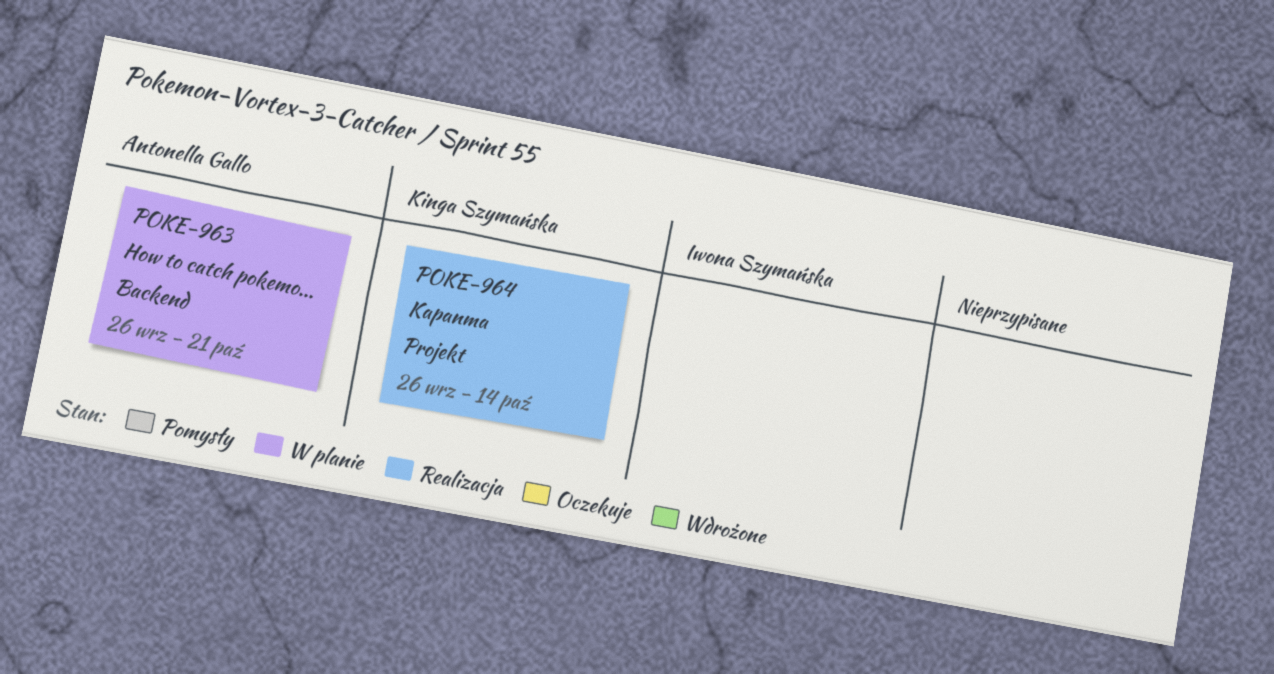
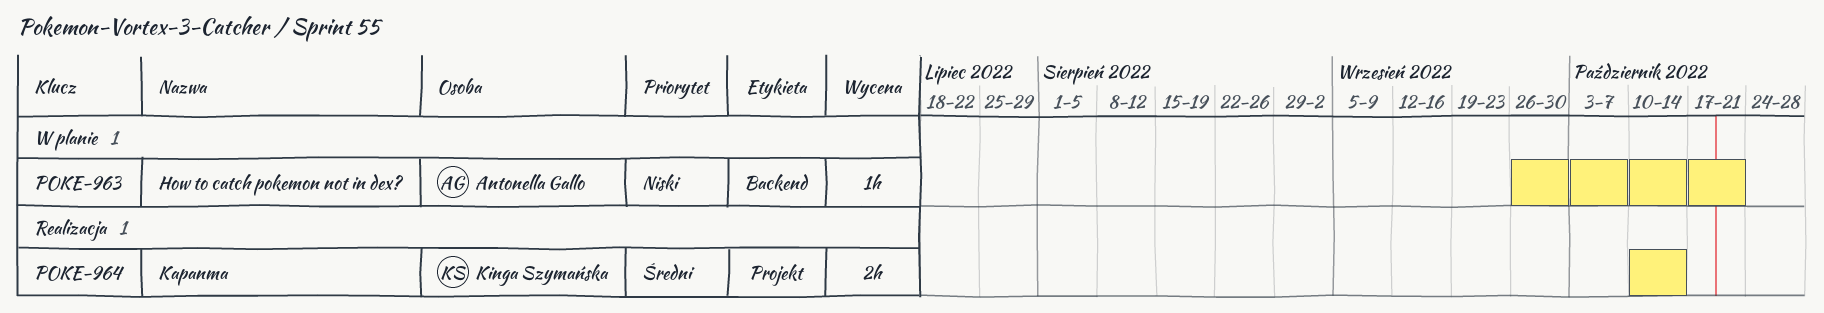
POKE-964, start: Sep 26 -> Oct 10

